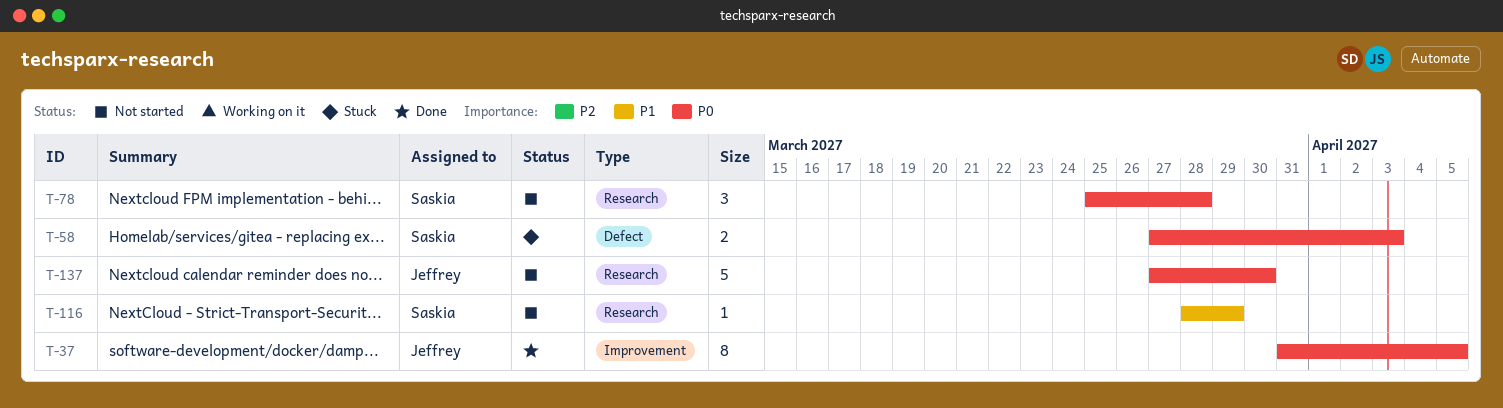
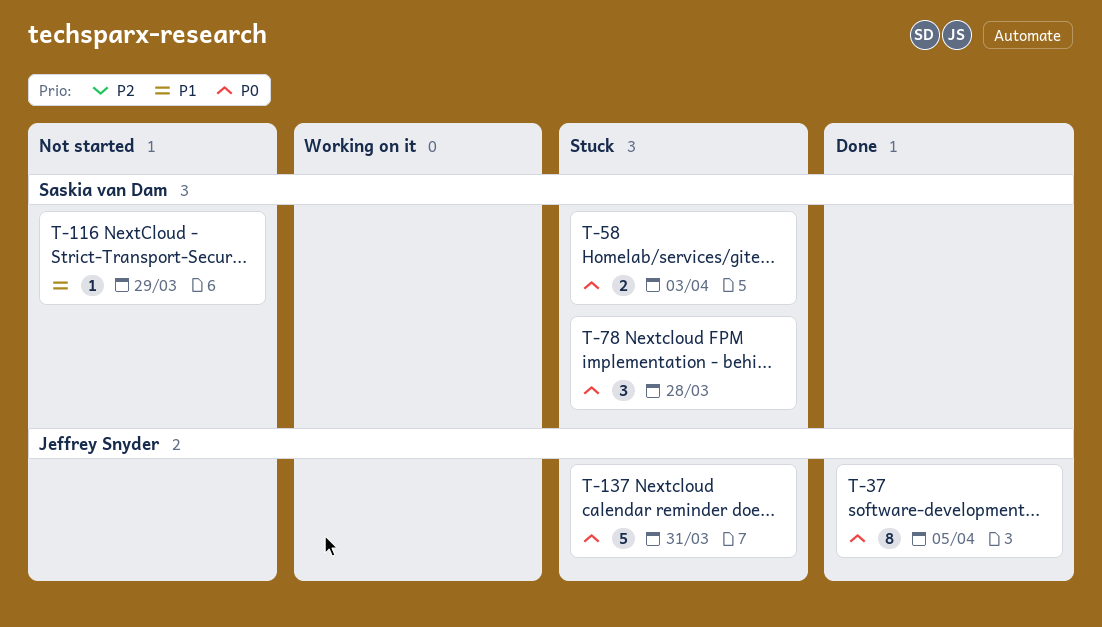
T-78, status: Not started -> Stuck
T-137, status: Not started -> Stuck
T-137, due: Mar 30 -> Mar 31

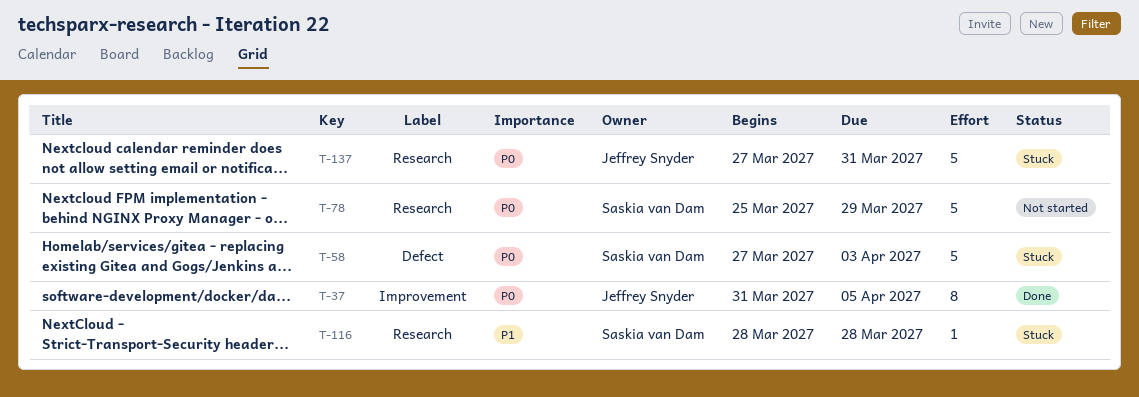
T-58, estimate: 2 -> 5
T-78, status: Stuck -> Not started
T-78, estimate: 3 -> 5
T-78, due: Mar 28 -> Mar 29
T-116, status: Not started -> Stuck
T-116, due: Mar 29 -> Mar 28

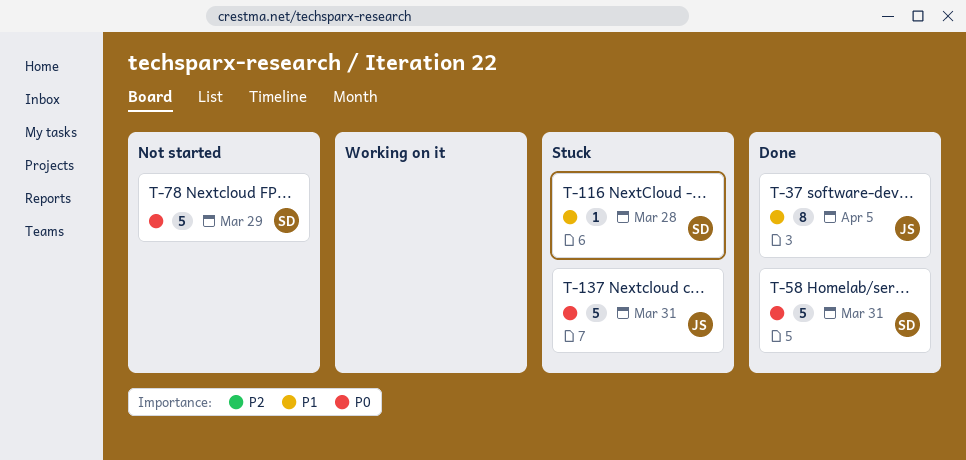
T-37, priority: P0 -> P1
T-58, status: Stuck -> Done
T-58, due: Apr 3 -> Mar 31

